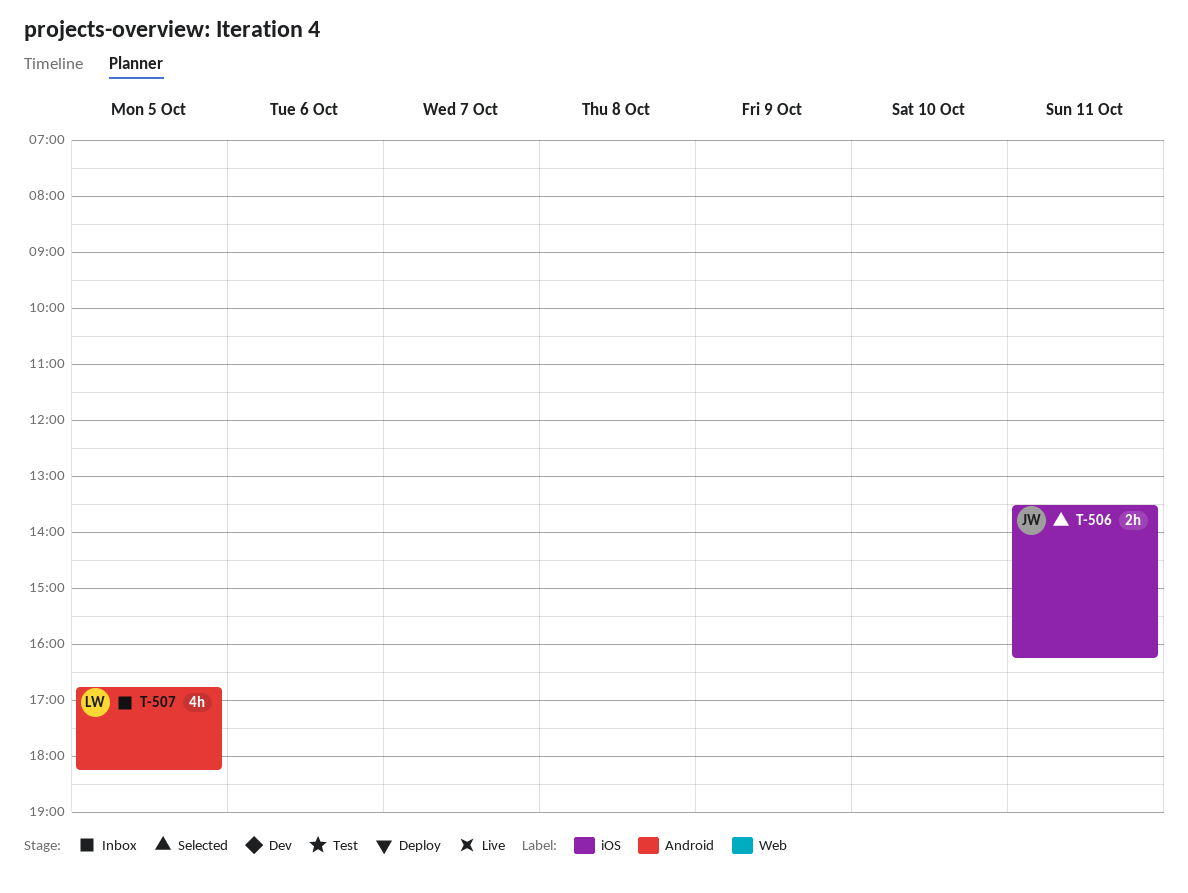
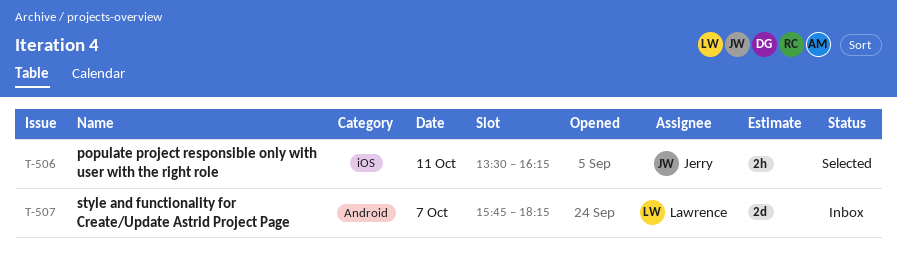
T-507, estimate: 4h -> 2d
T-507, day: Oct 5 -> Oct 7
T-507, begins: 16:45 -> 15:45

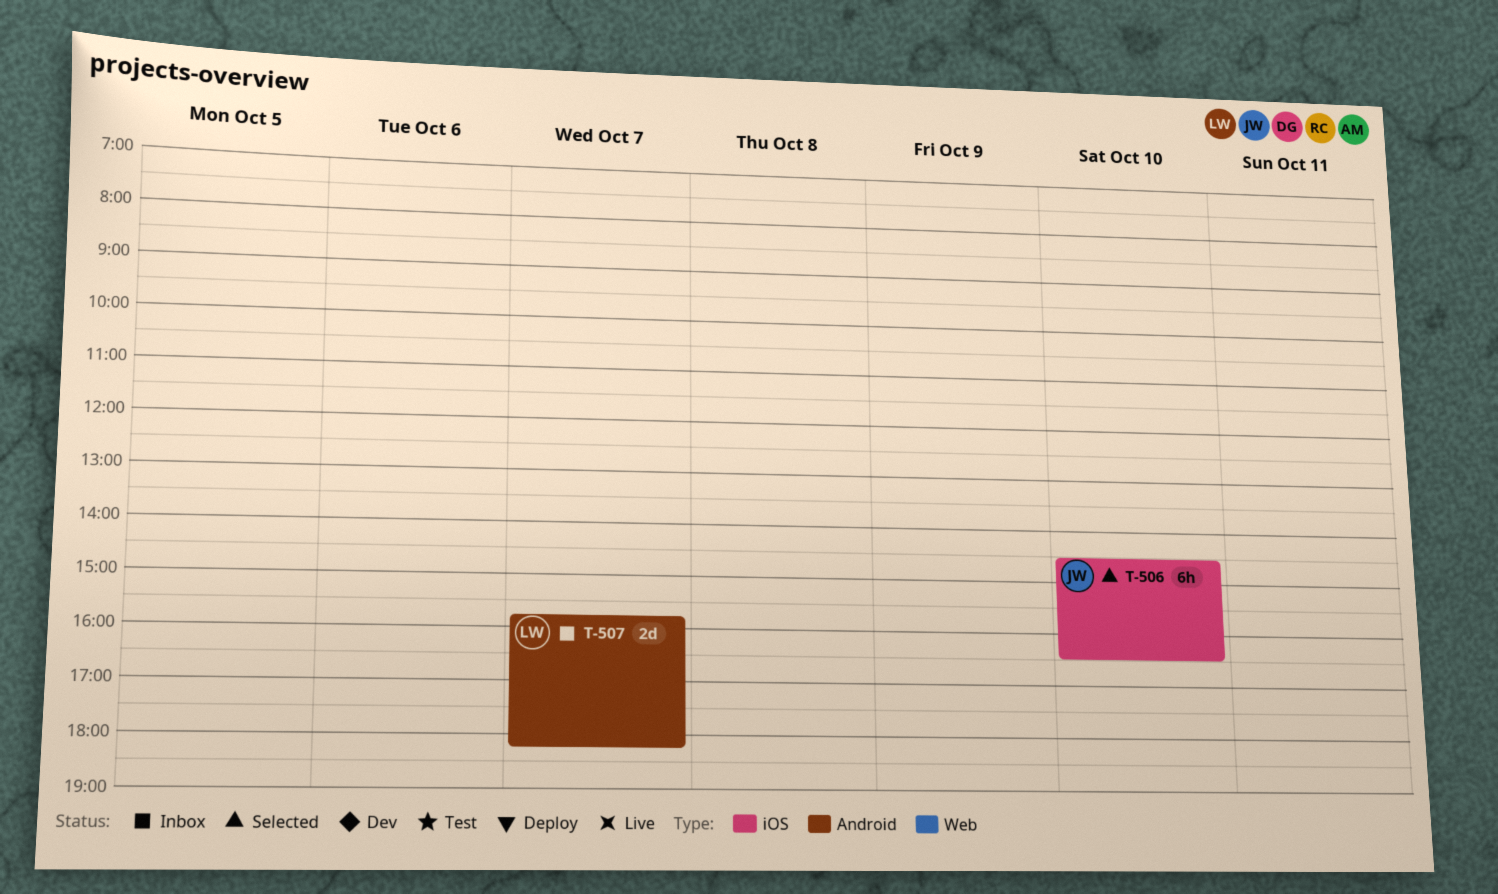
T-506, estimate: 2h -> 6h
T-506, day: Oct 11 -> Oct 10
T-506, begins: 13:30 -> 14:30
T-506, ends: 16:15 -> 16:30

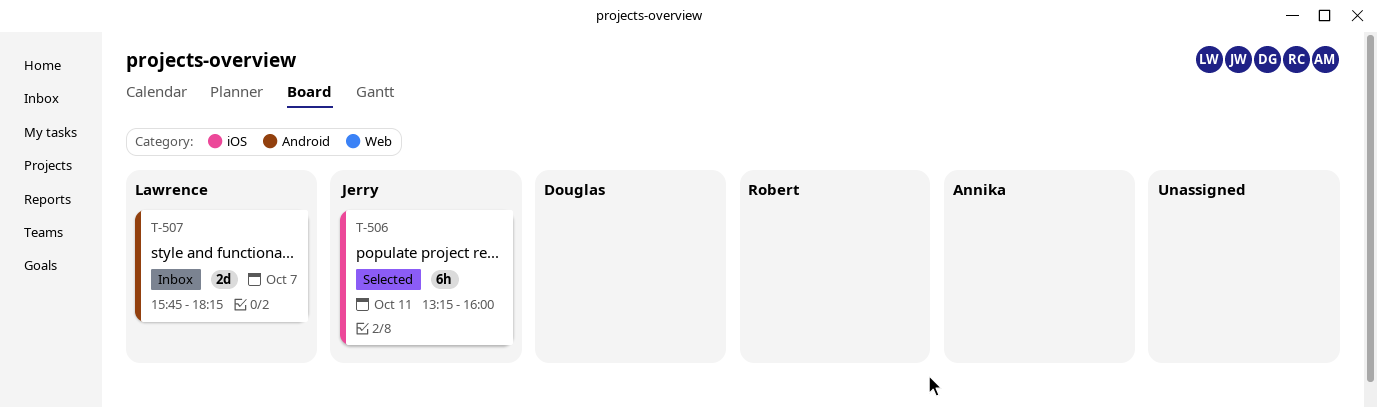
T-506, day: Oct 10 -> Oct 11
T-506, begins: 14:30 -> 13:15
T-506, ends: 16:30 -> 16:00

